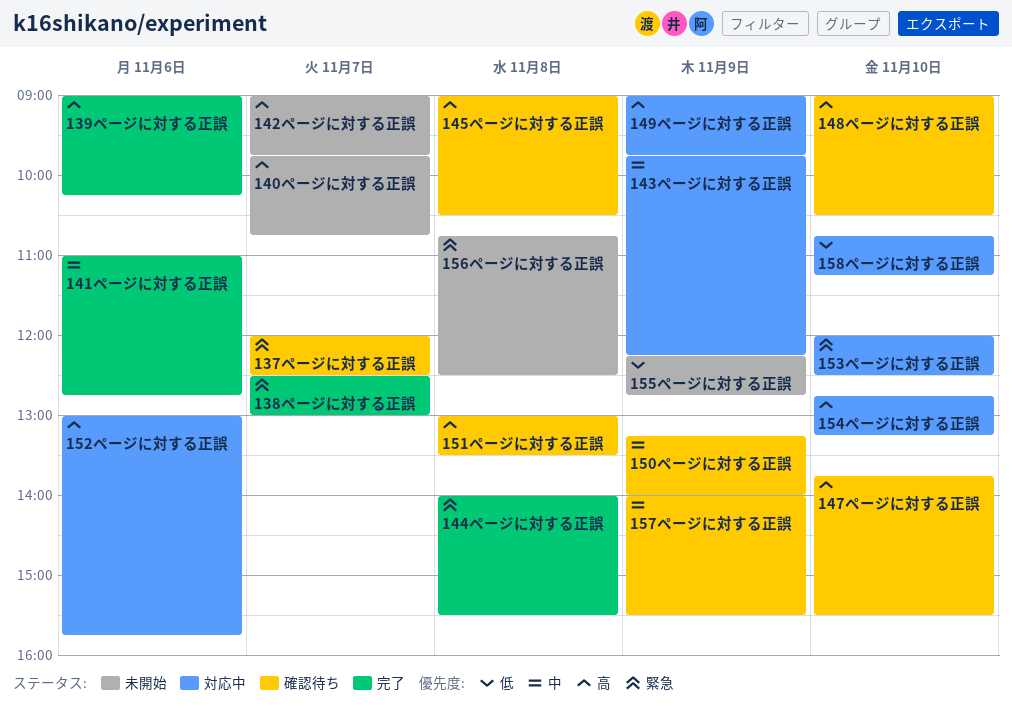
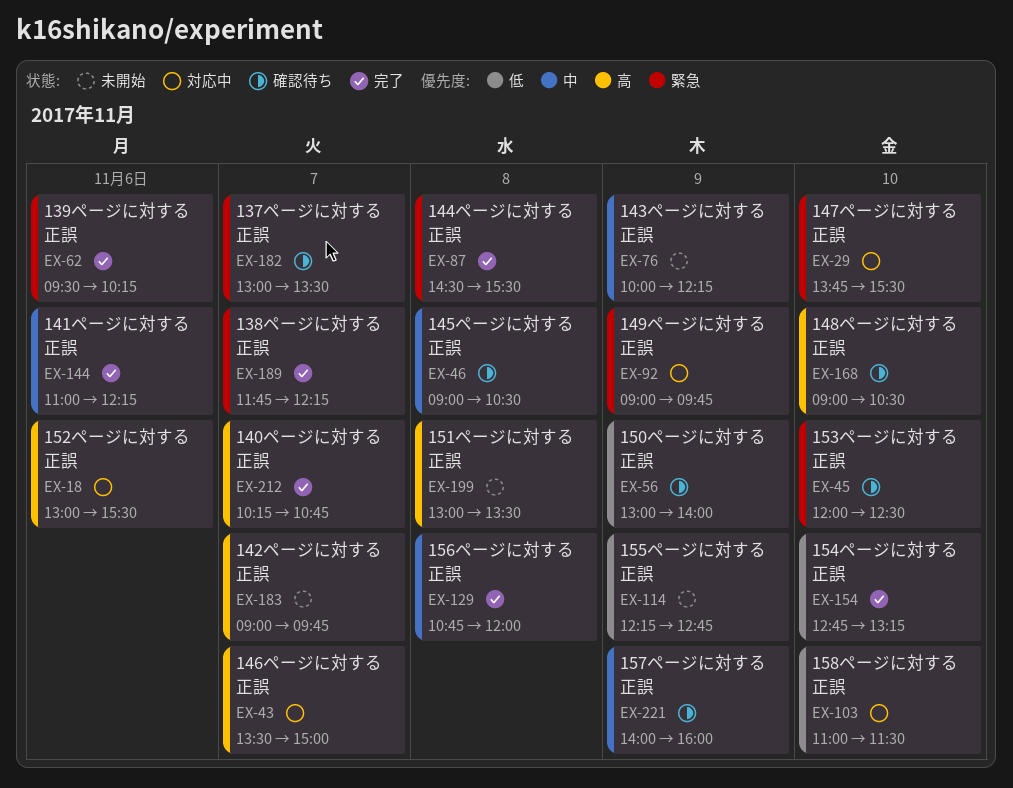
137ページに対する正誤, begins: 12:00 -> 13:00
137ページに対する正誤, ends: 12:30 -> 13:30
138ページに対する正誤, begins: 12:30 -> 11:45
138ページに対する正誤, ends: 13:00 -> 12:15
139ページに対する正誤, priority: 高 -> 緊急
139ページに対する正誤, begins: 09:00 -> 09:30
140ページに対する正誤, status: 未開始 -> 完了
140ページに対する正誤, begins: 09:45 -> 10:15
141ページに対する正誤, ends: 12:45 -> 12:15
143ページに対する正誤, status: 対応中 -> 未開始
143ページに対する正誤, begins: 09:45 -> 10:00
144ページに対する正誤, begins: 14:00 -> 14:30
145ページに対する正誤, priority: 高 -> 中
146ページに対する正誤: none -> present
147ページに対する正誤, status: 確認待ち -> 対応中
147ページに対する正誤, priority: 高 -> 緊急
149ページに対する正誤, priority: 高 -> 緊急
150ページに対する正誤, priority: 中 -> 低
150ページに対する正誤, begins: 13:15 -> 13:00
151ページに対する正誤, status: 確認待ち -> 未開始
152ページに対する正誤, ends: 15:45 -> 15:30
153ページに対する正誤, status: 対応中 -> 確認待ち
154ページに対する正誤, status: 対応中 -> 完了
154ページに対する正誤, priority: 高 -> 低
156ページに対する正誤, status: 未開始 -> 完了
156ページに対する正誤, priority: 緊急 -> 中
156ページに対する正誤, ends: 12:30 -> 12:00
157ページに対する正誤, ends: 15:30 -> 16:00
158ページに対する正誤, begins: 10:45 -> 11:00
158ページに対する正誤, ends: 11:15 -> 11:30

